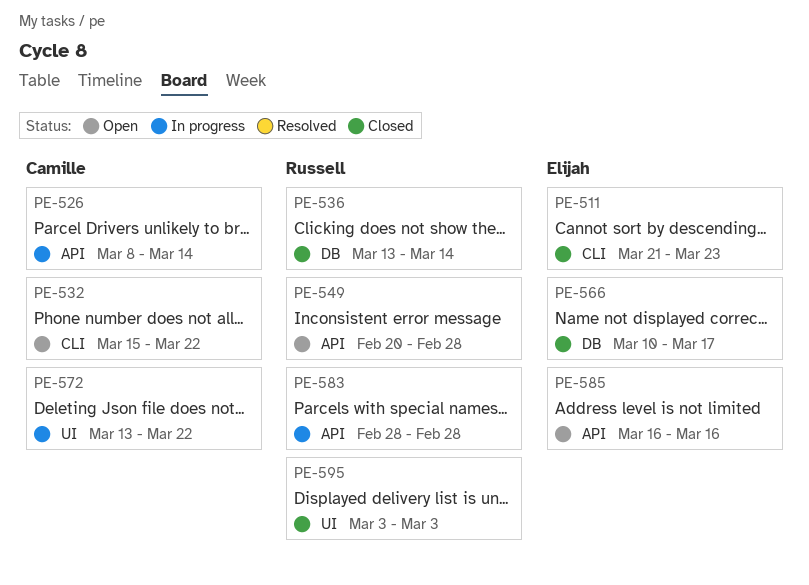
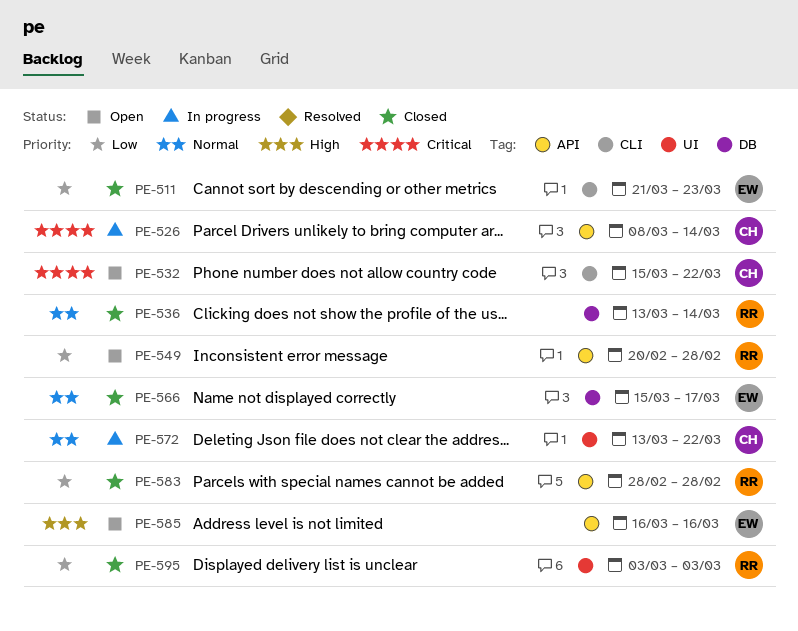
PE-566, start: Mar 10 -> Mar 15
PE-583, status: In progress -> Closed

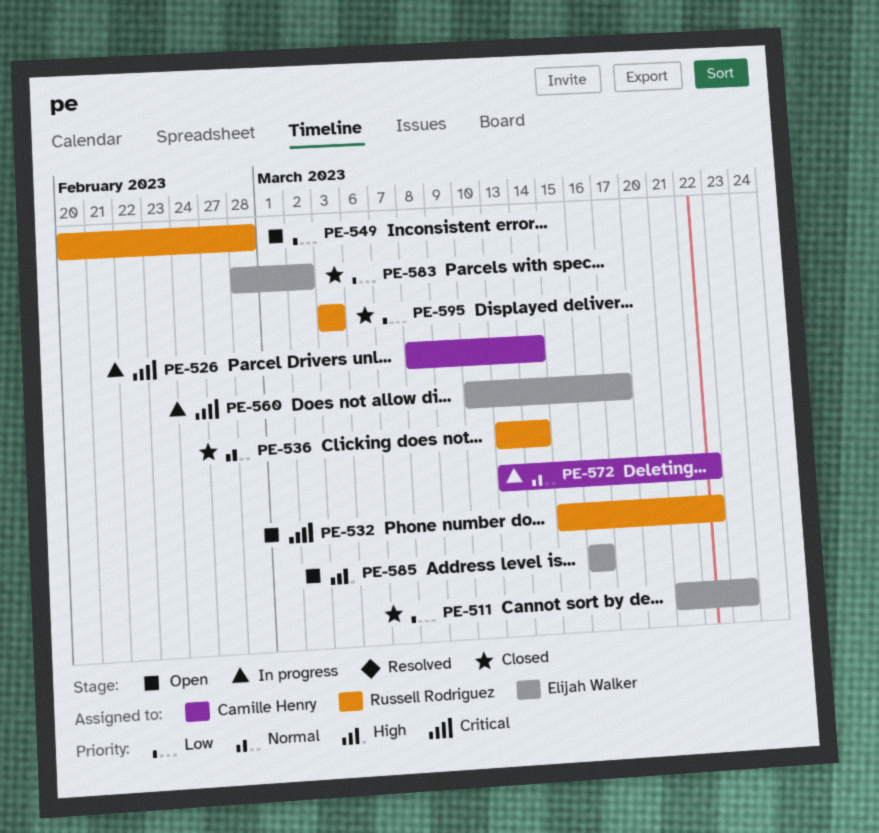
PE-532, owner: Camille Henry -> Russell Rodriguez
PE-560: none -> present
PE-566: present -> none
PE-583, owner: Russell Rodriguez -> Elijah Walker
PE-583, due: Feb 28 -> Mar 2

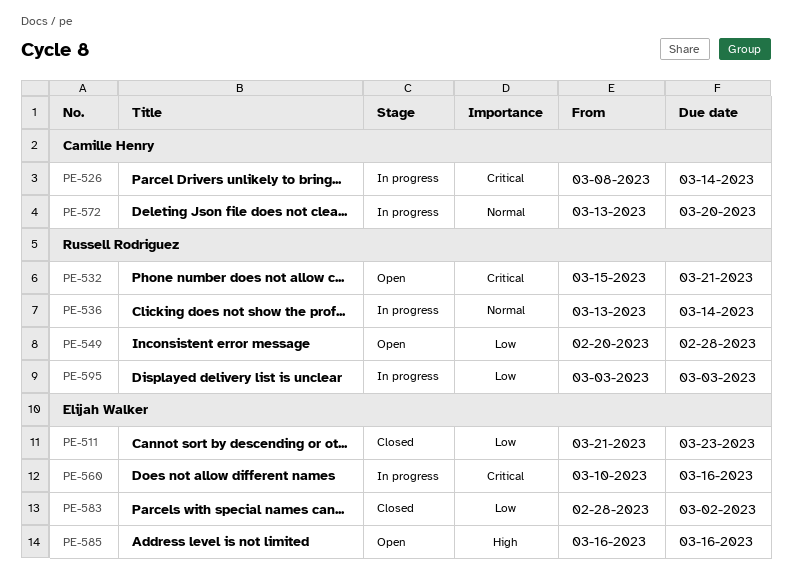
PE-532, due: Mar 22 -> Mar 21
PE-536, status: Closed -> In progress
PE-560, due: Mar 17 -> Mar 16
PE-572, due: Mar 22 -> Mar 20
PE-595, status: Closed -> In progress

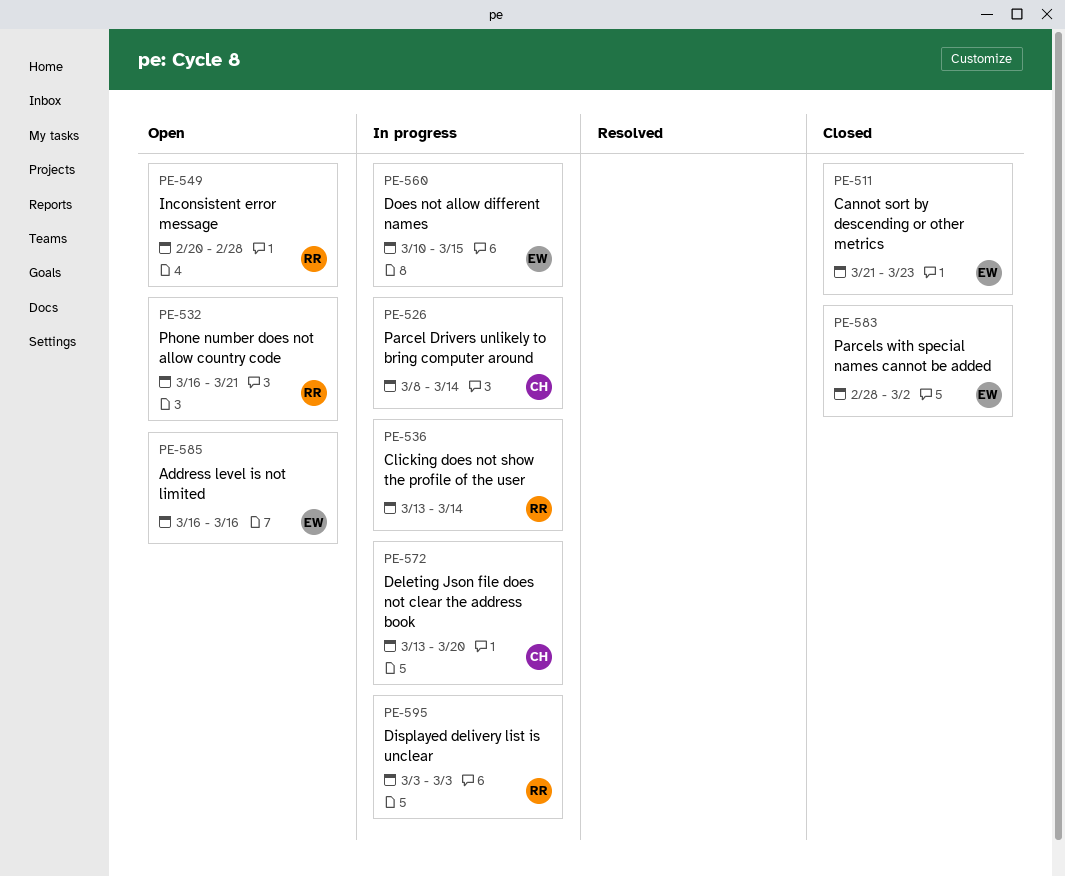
PE-532, start: Mar 15 -> Mar 16
PE-560, due: Mar 16 -> Mar 15

